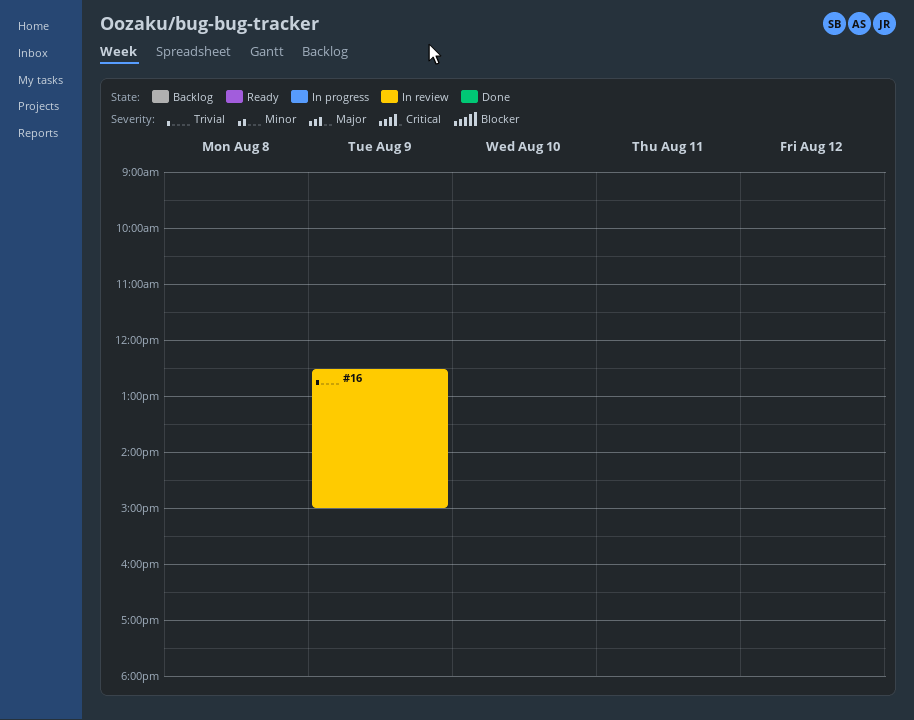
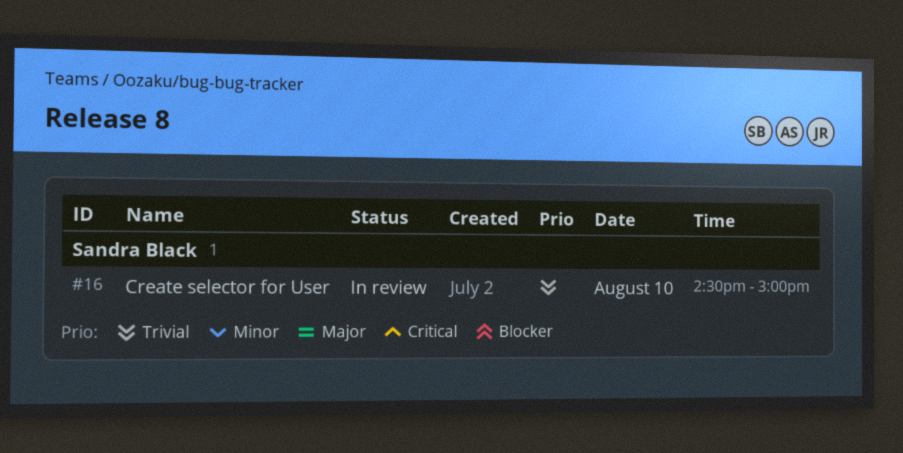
#16, day: Aug 9 -> Aug 10
#16, begins: 12:30 -> 14:30

